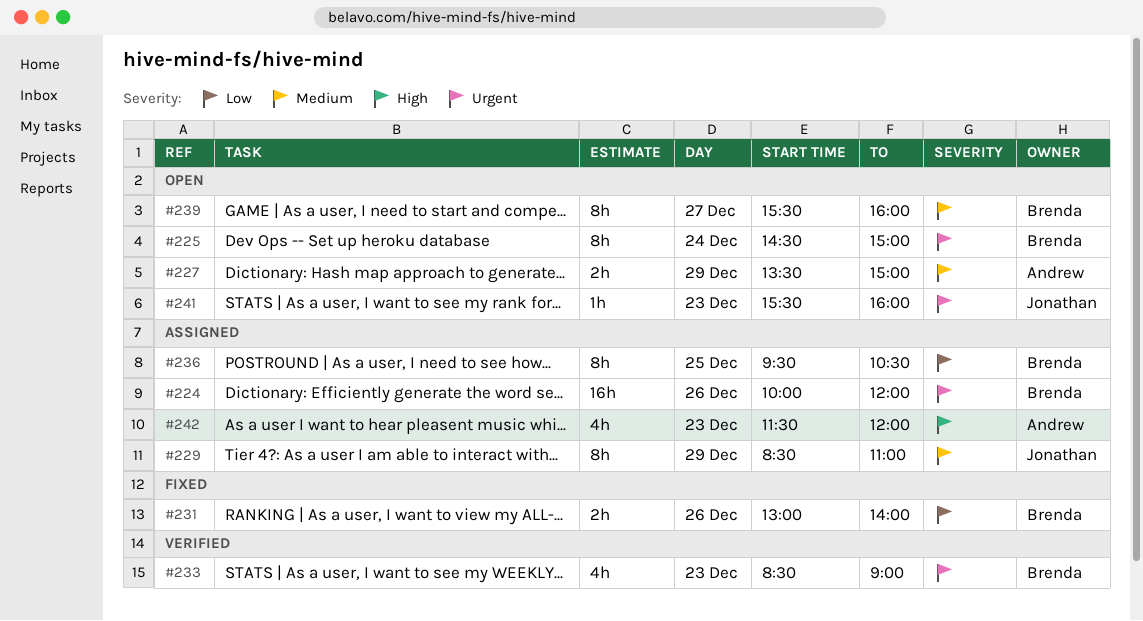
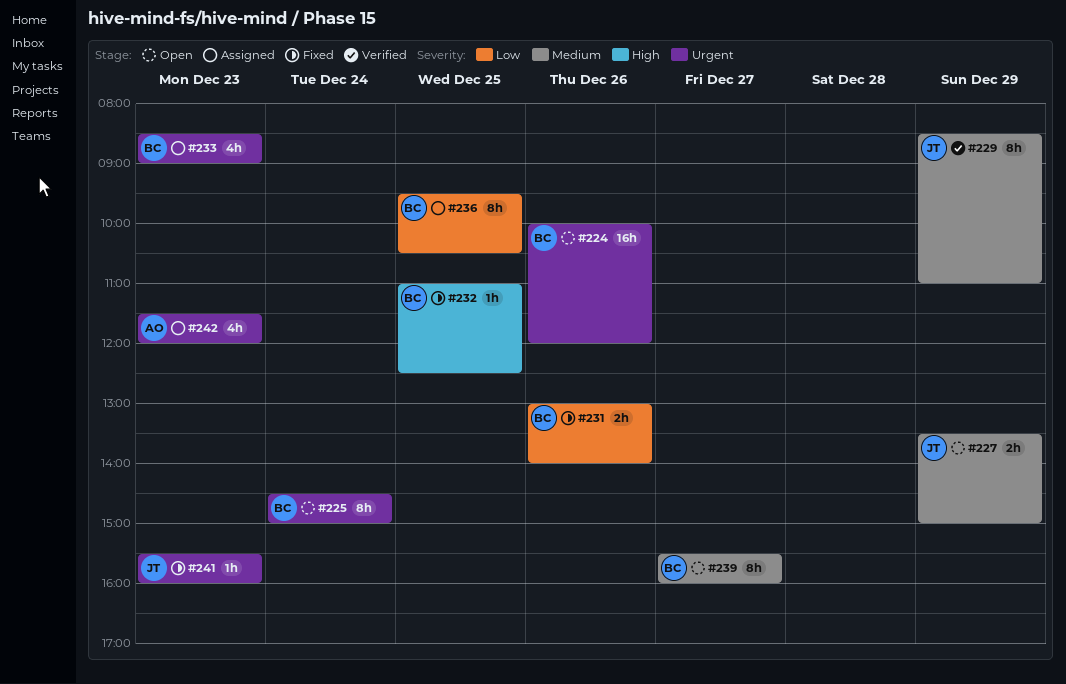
#224, status: Assigned -> Open
#227, owner: Andrew -> Jonathan
#229, status: Assigned -> Verified
#232: none -> present
#233, status: Verified -> Assigned
#241, status: Open -> Fixed
#242, priority: High -> Urgent

